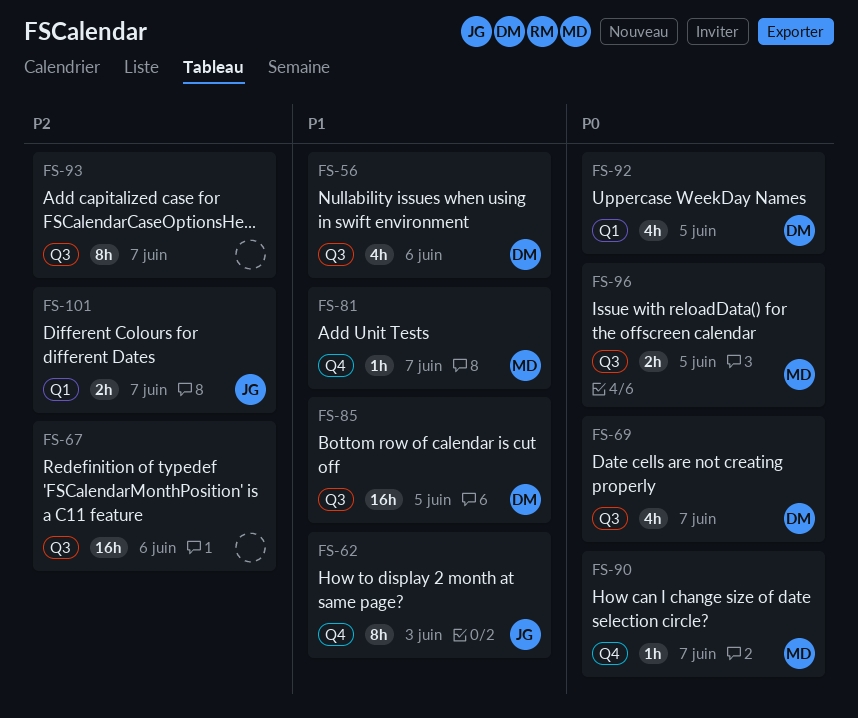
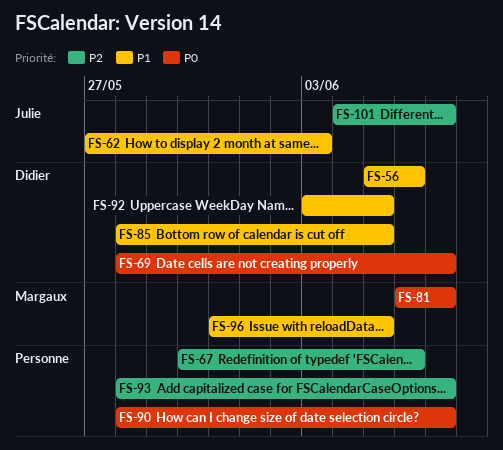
FS-81, priority: P1 -> P0
FS-90, owner: Margaux -> none
FS-92, priority: P0 -> P1
FS-96, priority: P0 -> P1

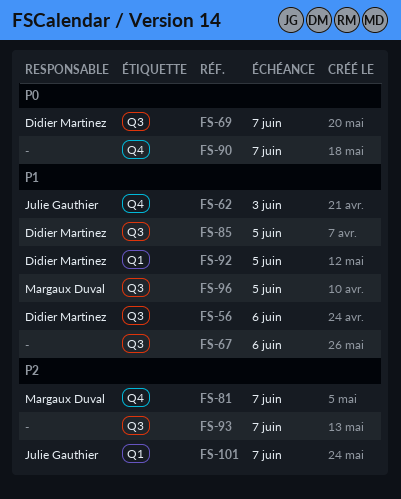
FS-67, priority: P2 -> P1
FS-81, priority: P0 -> P2

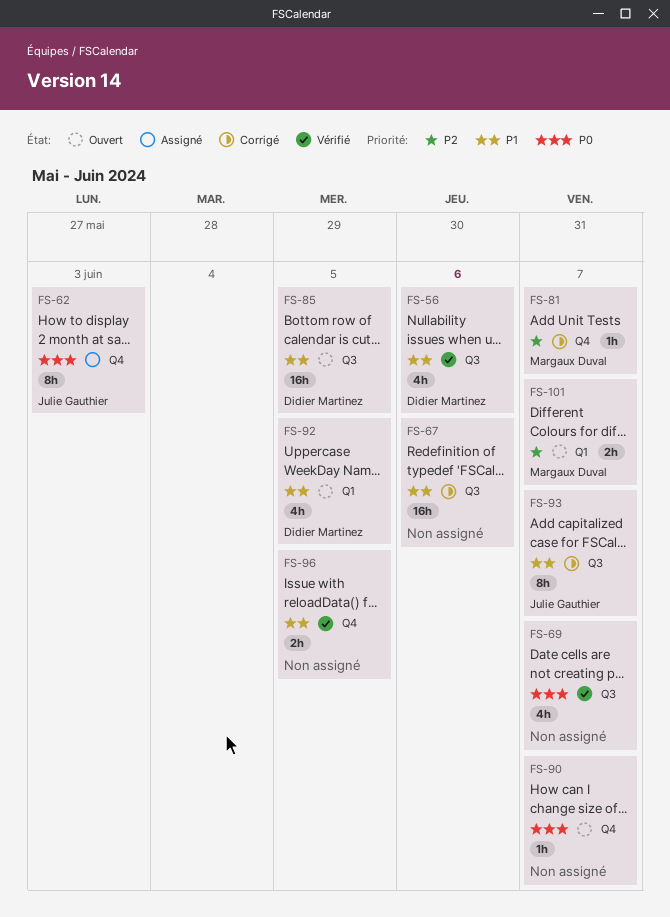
FS-62, priority: P1 -> P0
FS-69, owner: Didier Martinez -> none
FS-93, owner: none -> Julie Gauthier
FS-93, priority: P2 -> P1
FS-96, owner: Margaux Duval -> none
FS-96, label: Q3 -> Q4
FS-101, owner: Julie Gauthier -> Margaux Duval

